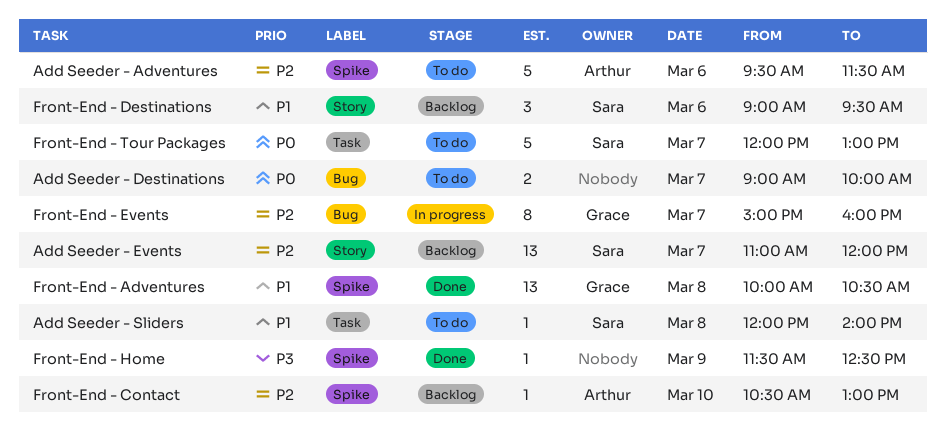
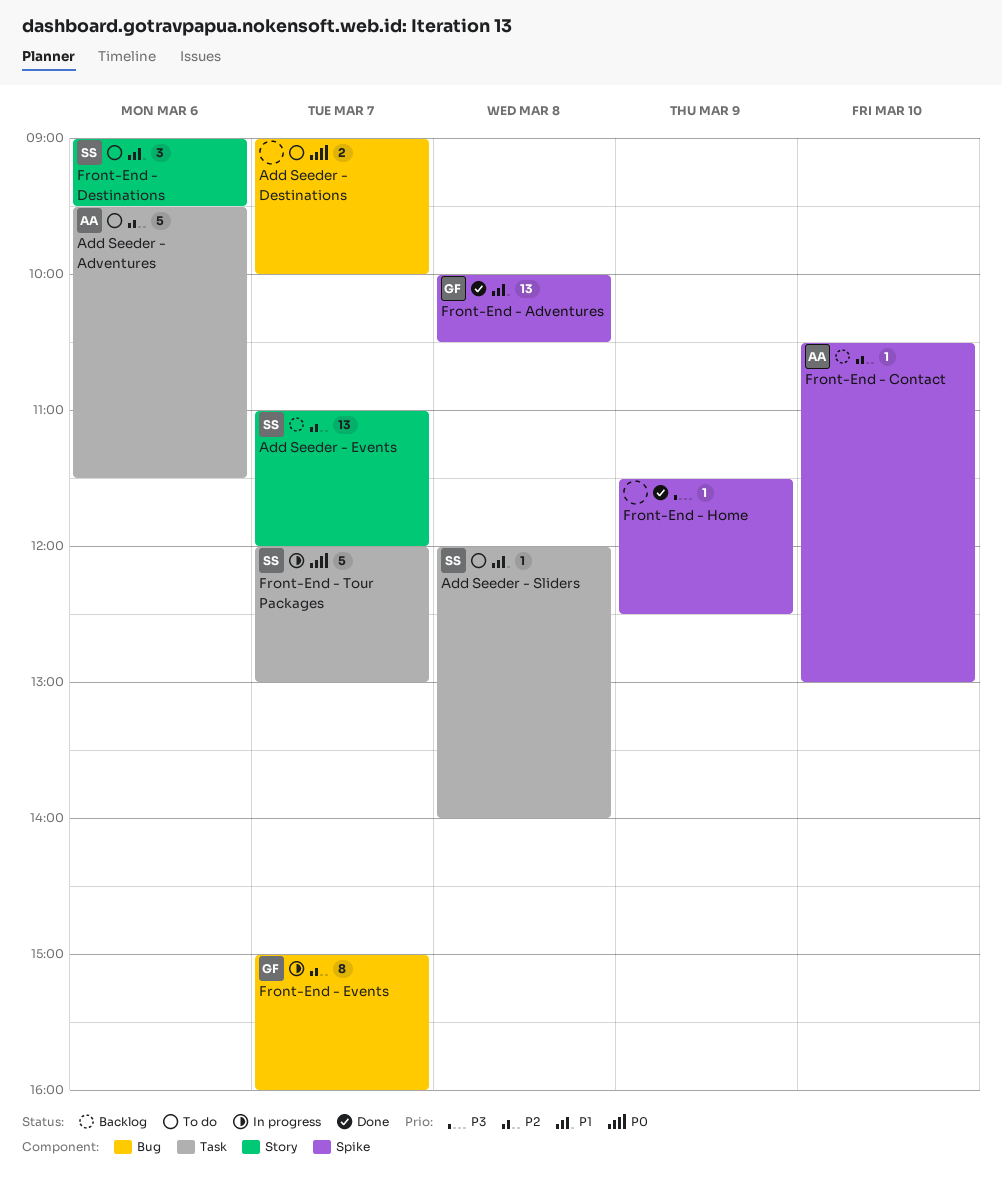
Add Seeder - Adventures, label: Spike -> Task
Front-End - Destinations, status: Backlog -> To do
Front-End - Tour Packages, status: To do -> In progress

